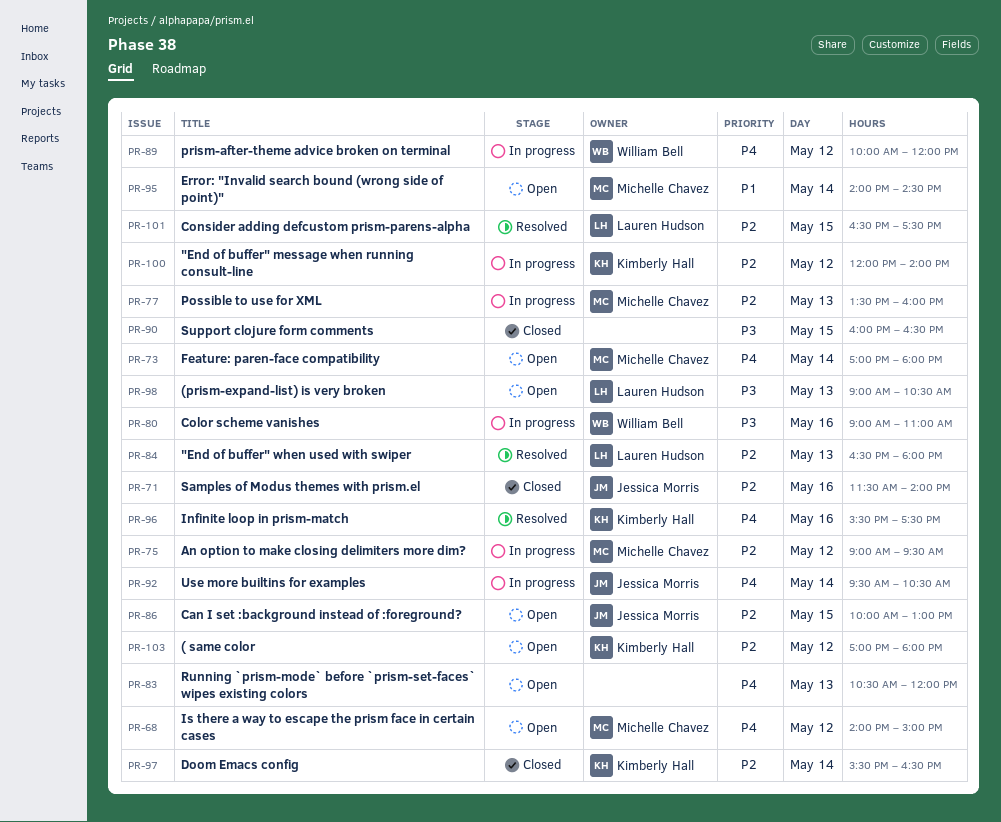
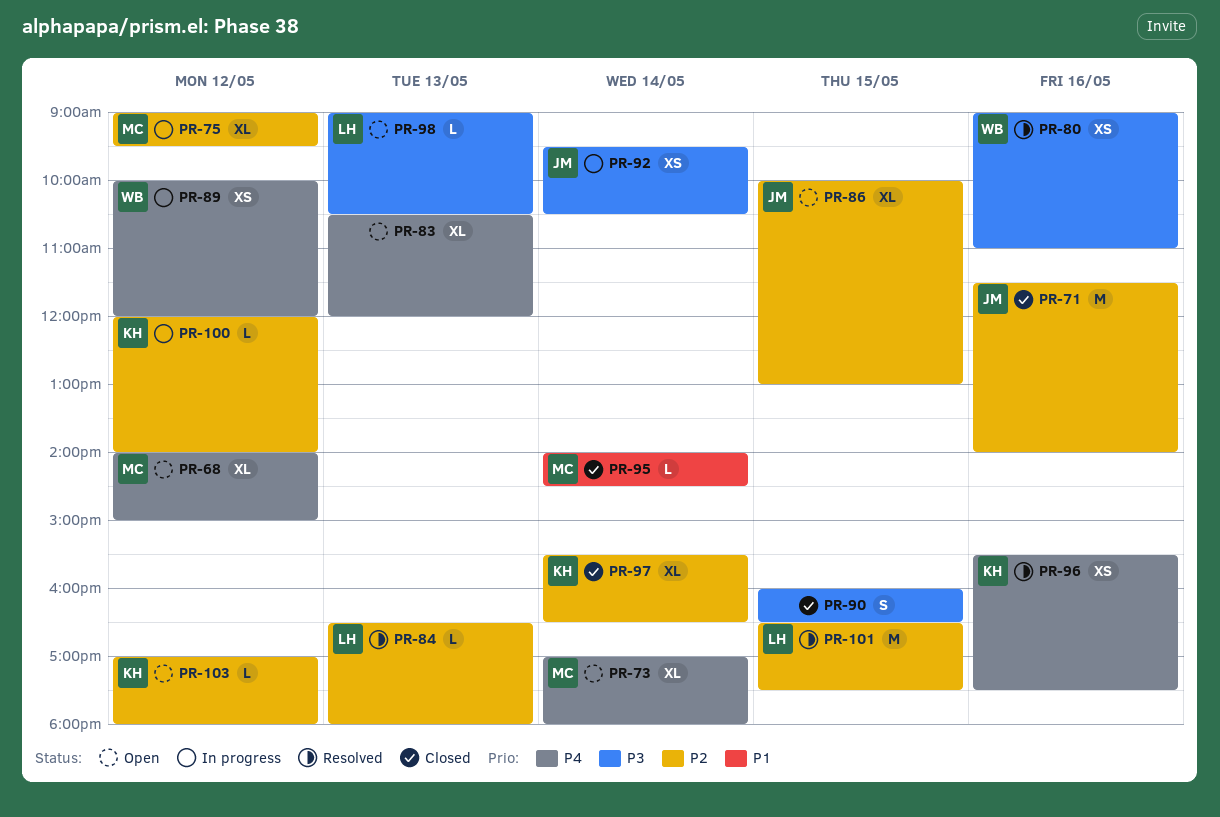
PR-77: present -> none
PR-80, status: In progress -> Resolved
PR-92, priority: P4 -> P3
PR-95, status: Open -> Closed

